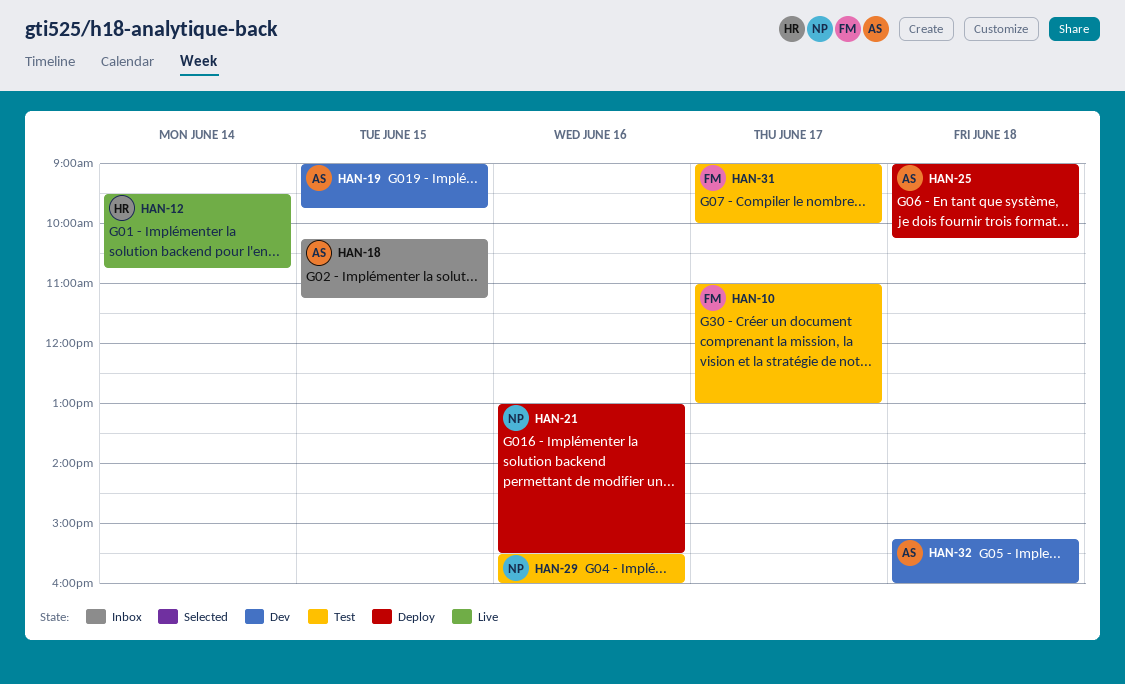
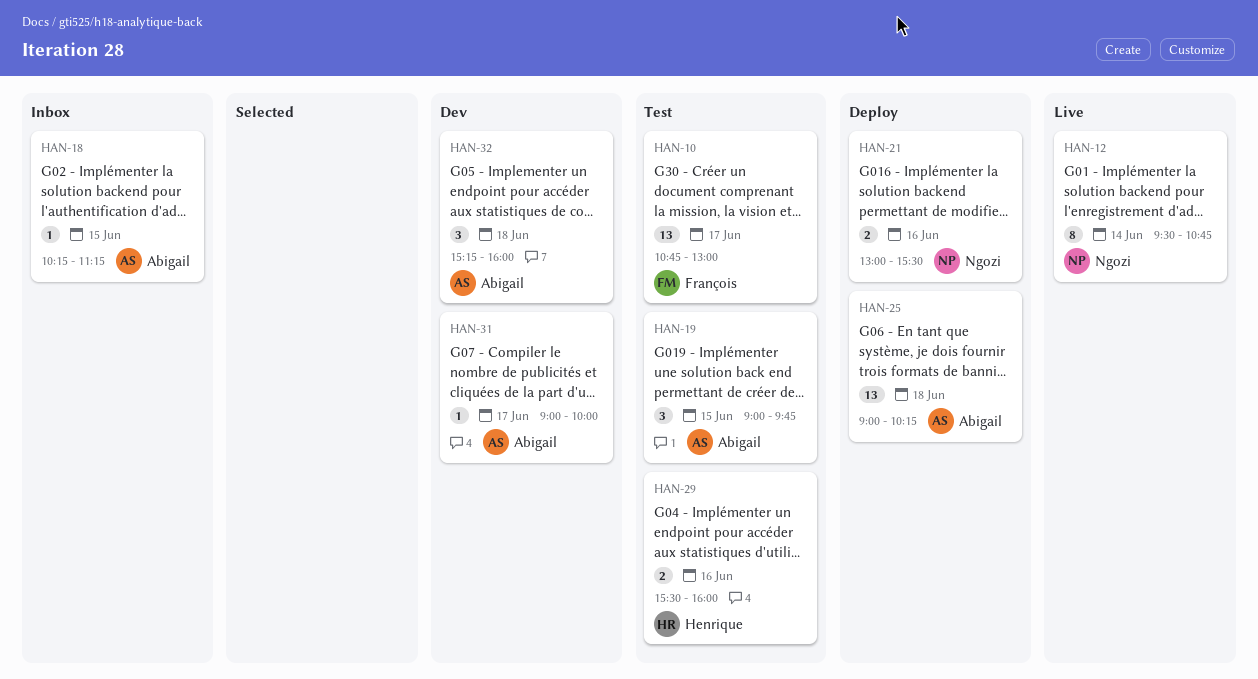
HAN-10, begins: 11:00 -> 10:45
HAN-12, owner: Henrique -> Ngozi
HAN-19, status: Dev -> Test
HAN-29, owner: Ngozi -> Henrique
HAN-31, status: Test -> Dev
HAN-31, owner: François -> Abigail

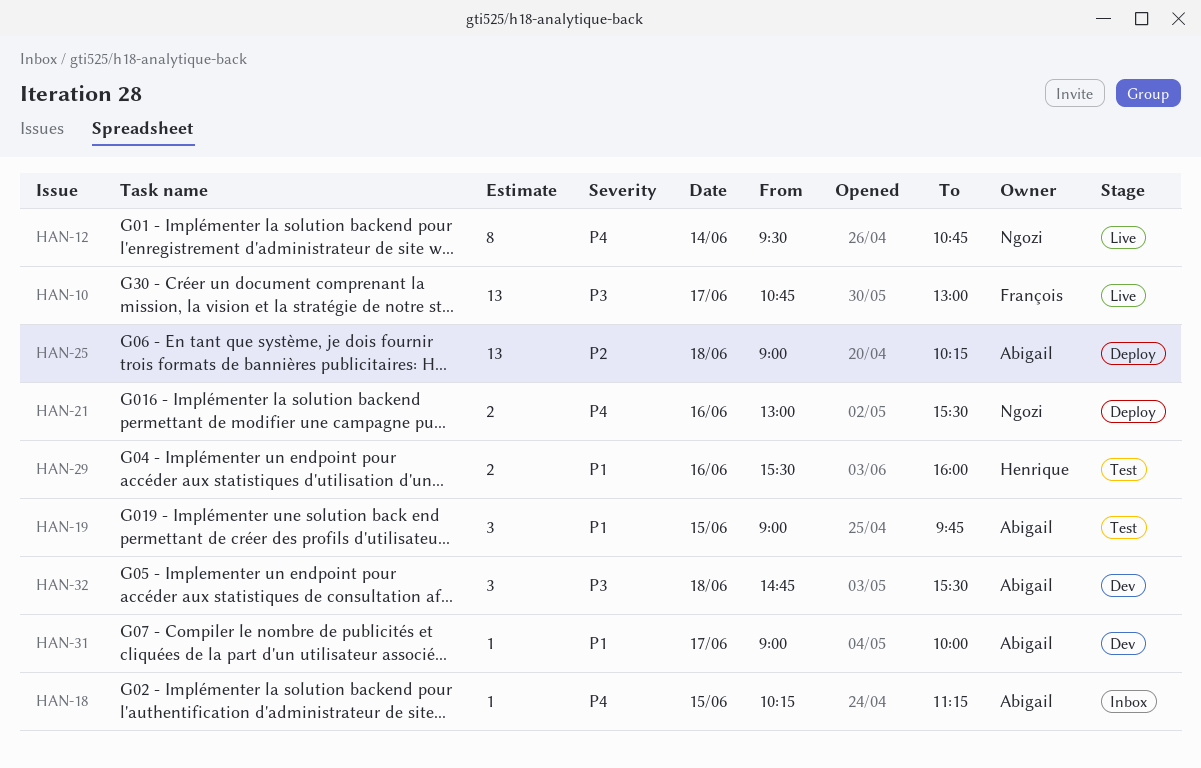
HAN-10, status: Test -> Live
HAN-32, begins: 15:15 -> 14:45
HAN-32, ends: 16:00 -> 15:30

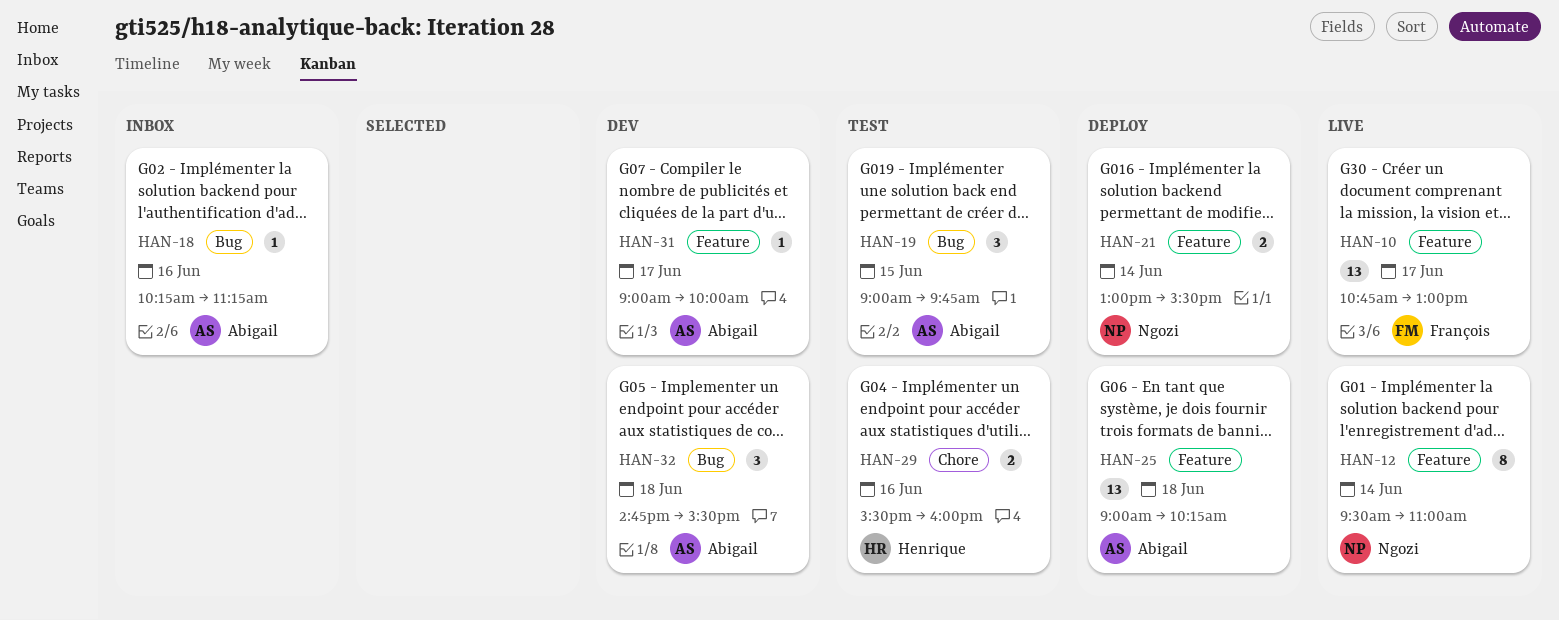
HAN-12, ends: 10:45 -> 11:00
HAN-18, day: Jun 15 -> Jun 16
HAN-21, day: Jun 16 -> Jun 14

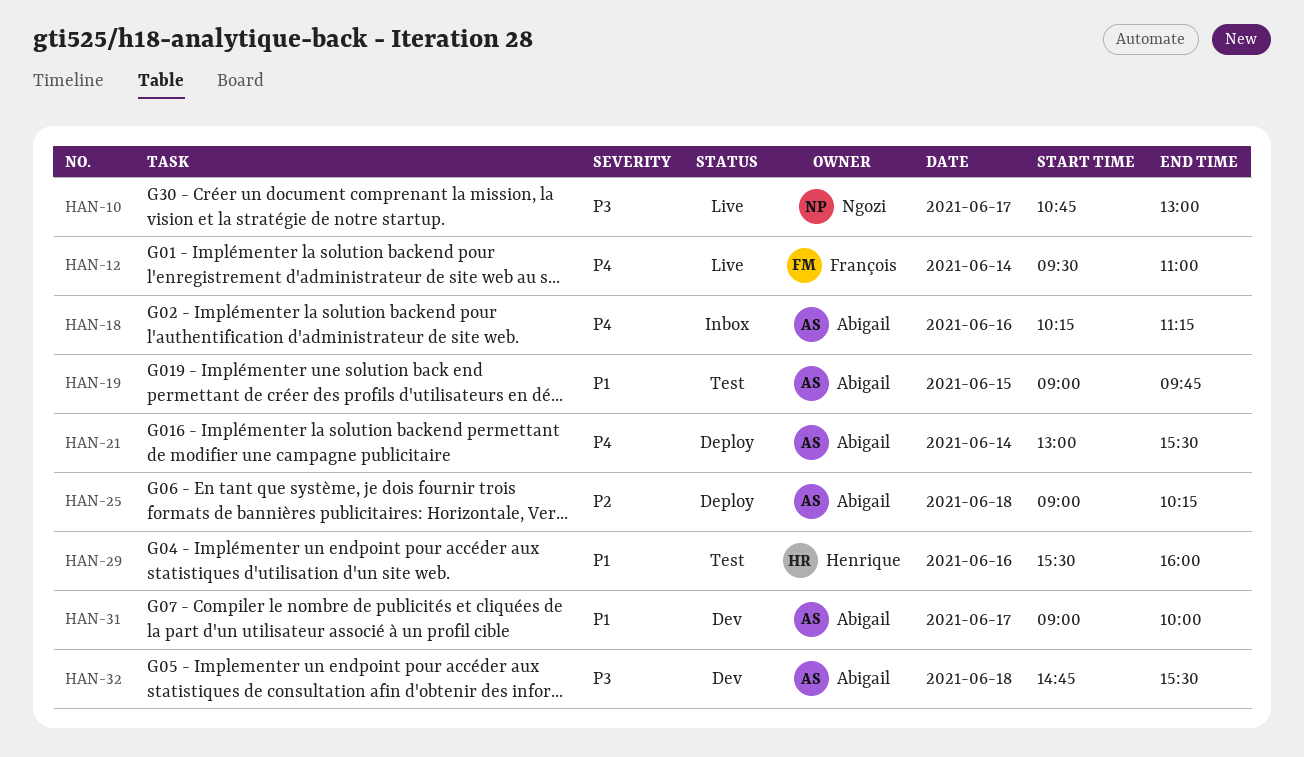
HAN-10, owner: François -> Ngozi
HAN-12, owner: Ngozi -> François
HAN-21, owner: Ngozi -> Abigail

